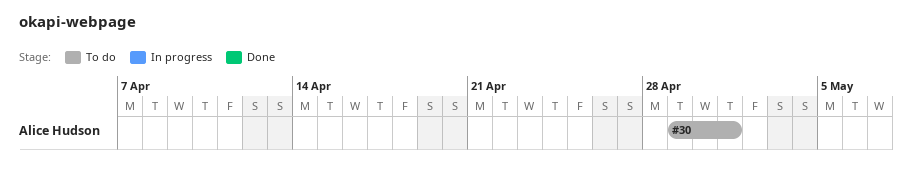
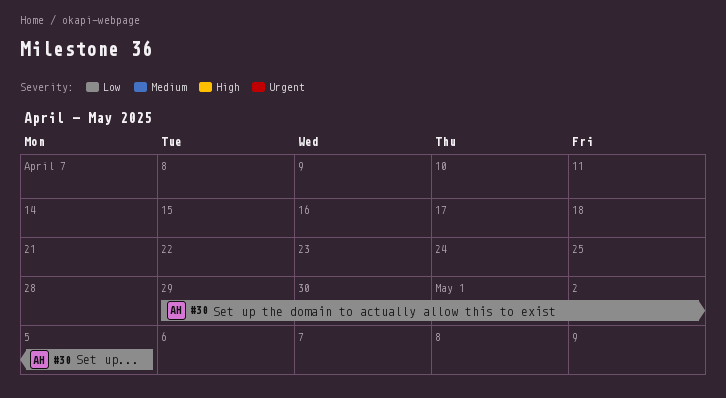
#30, due: May 1 -> May 5

